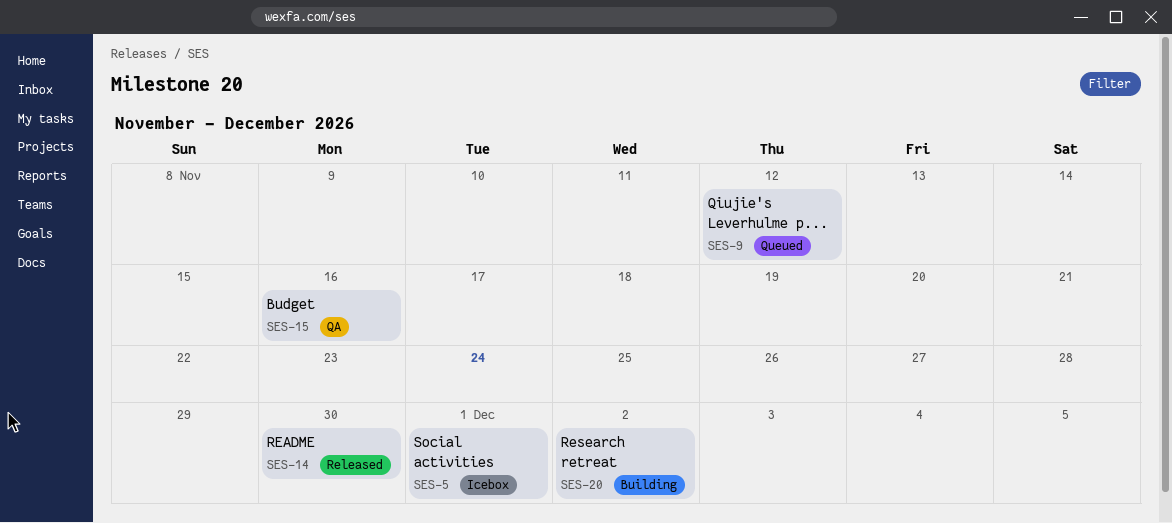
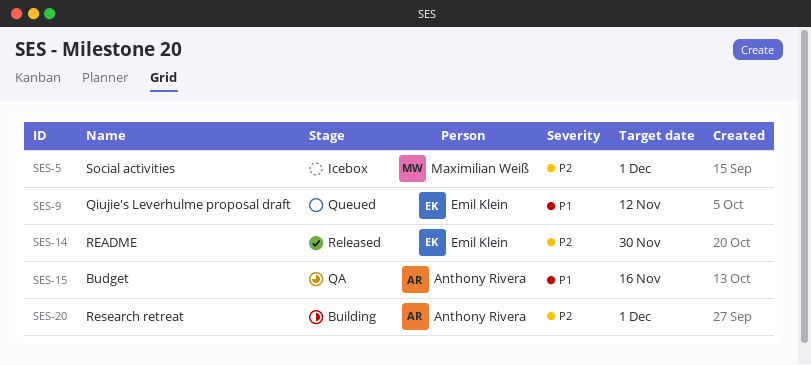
SES-20, due: Dec 2 -> Dec 1

